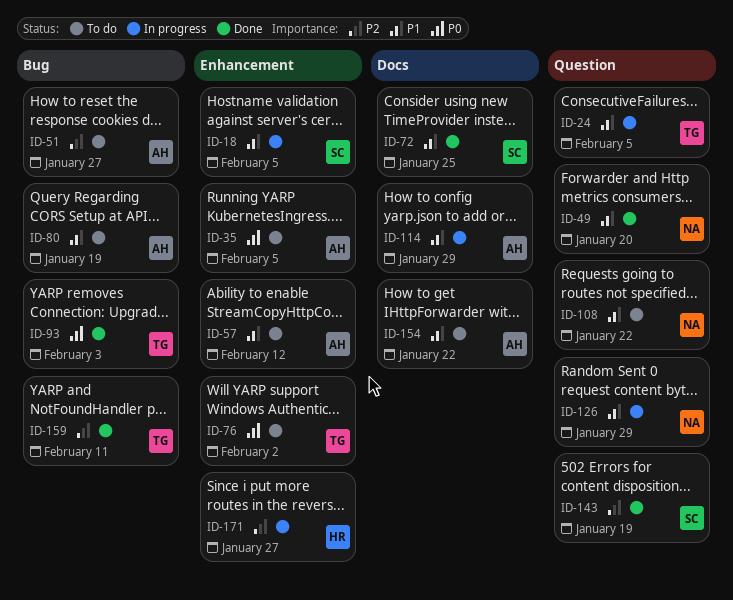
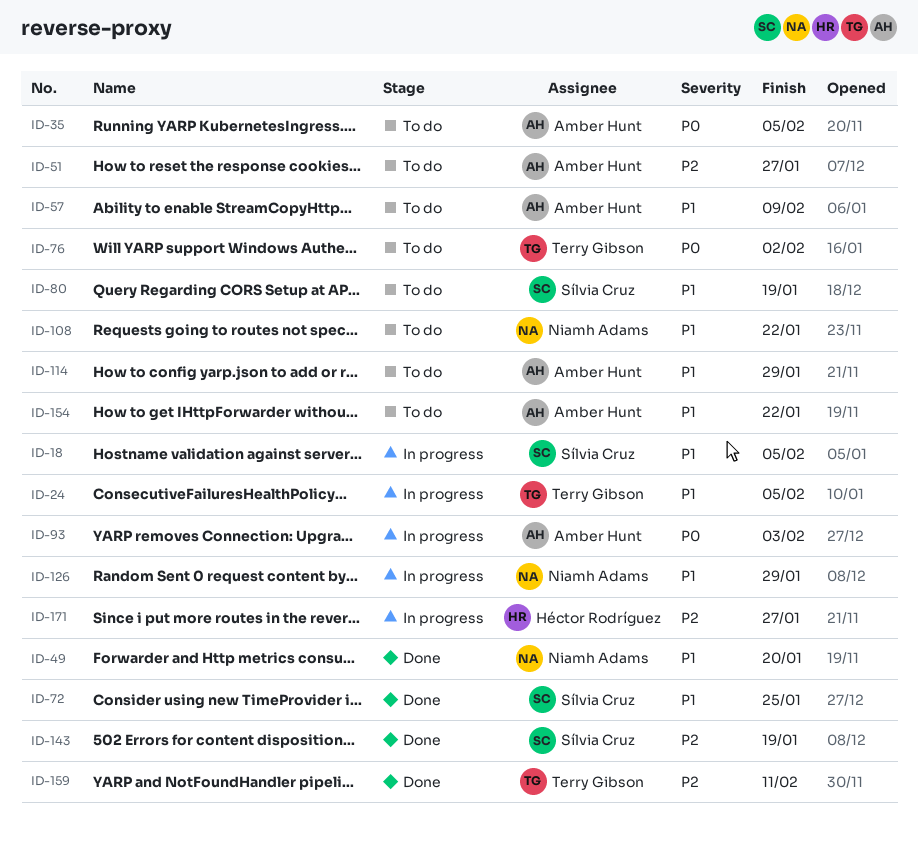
ID-57, due: Feb 12 -> Feb 9
ID-80, owner: Amber Hunt -> Sílvia Cruz
ID-93, status: Done -> In progress
ID-93, owner: Terry Gibson -> Amber Hunt
ID-114, status: In progress -> To do

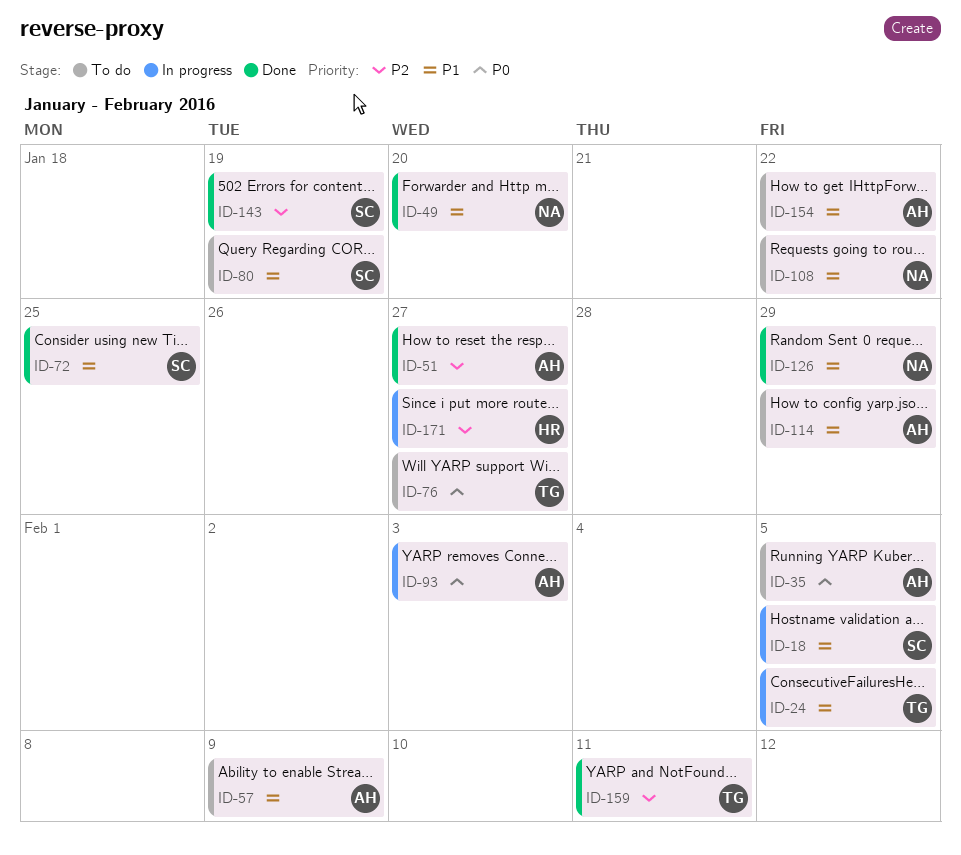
ID-51, status: To do -> Done
ID-76, due: Feb 2 -> Jan 27
ID-126, status: In progress -> Done

